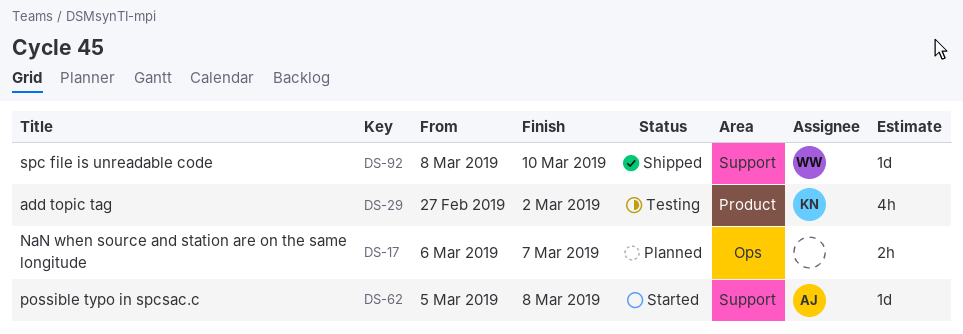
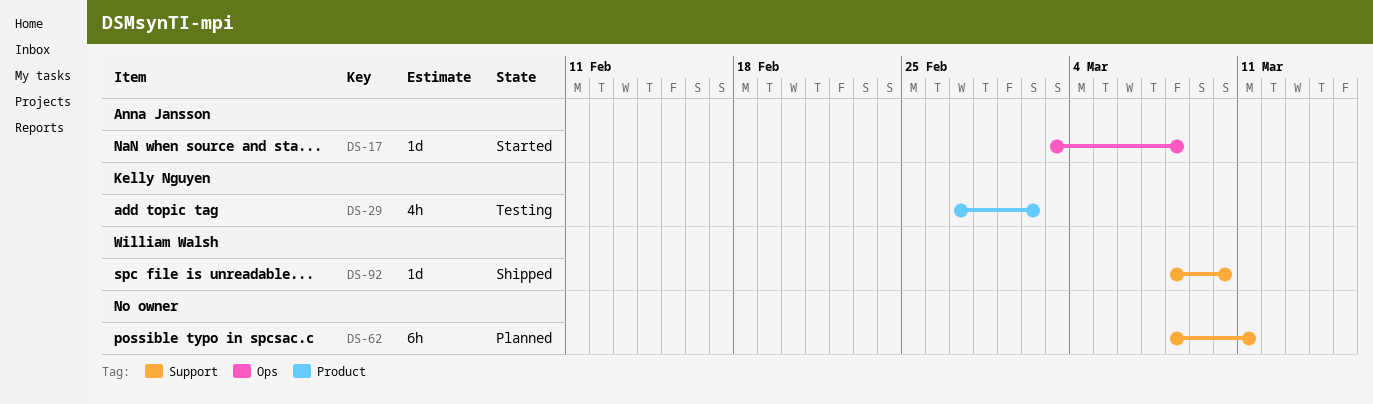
DS-17, status: Planned -> Started
DS-17, owner: none -> Anna Jansson
DS-17, estimate: 2h -> 1d
DS-17, start: Mar 6 -> Mar 3
DS-17, due: Mar 7 -> Mar 8
DS-62, status: Started -> Planned
DS-62, owner: Anna Jansson -> none
DS-62, estimate: 1d -> 6h
DS-62, start: Mar 5 -> Mar 8
DS-62, due: Mar 8 -> Mar 11

